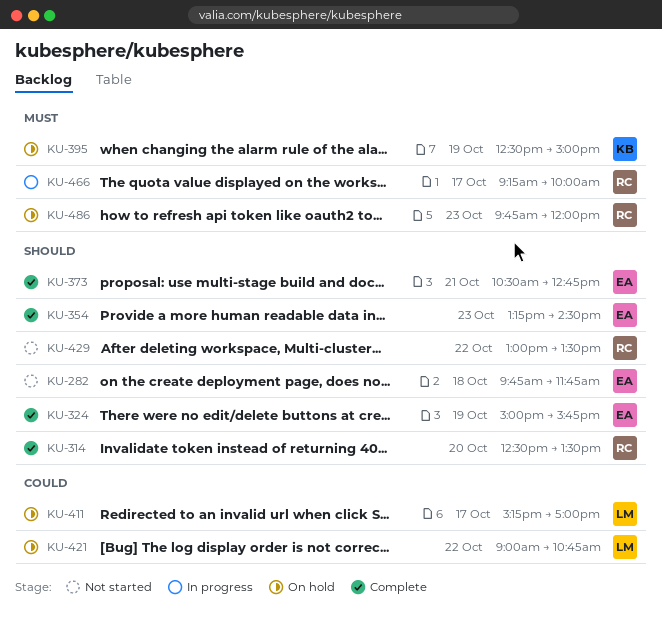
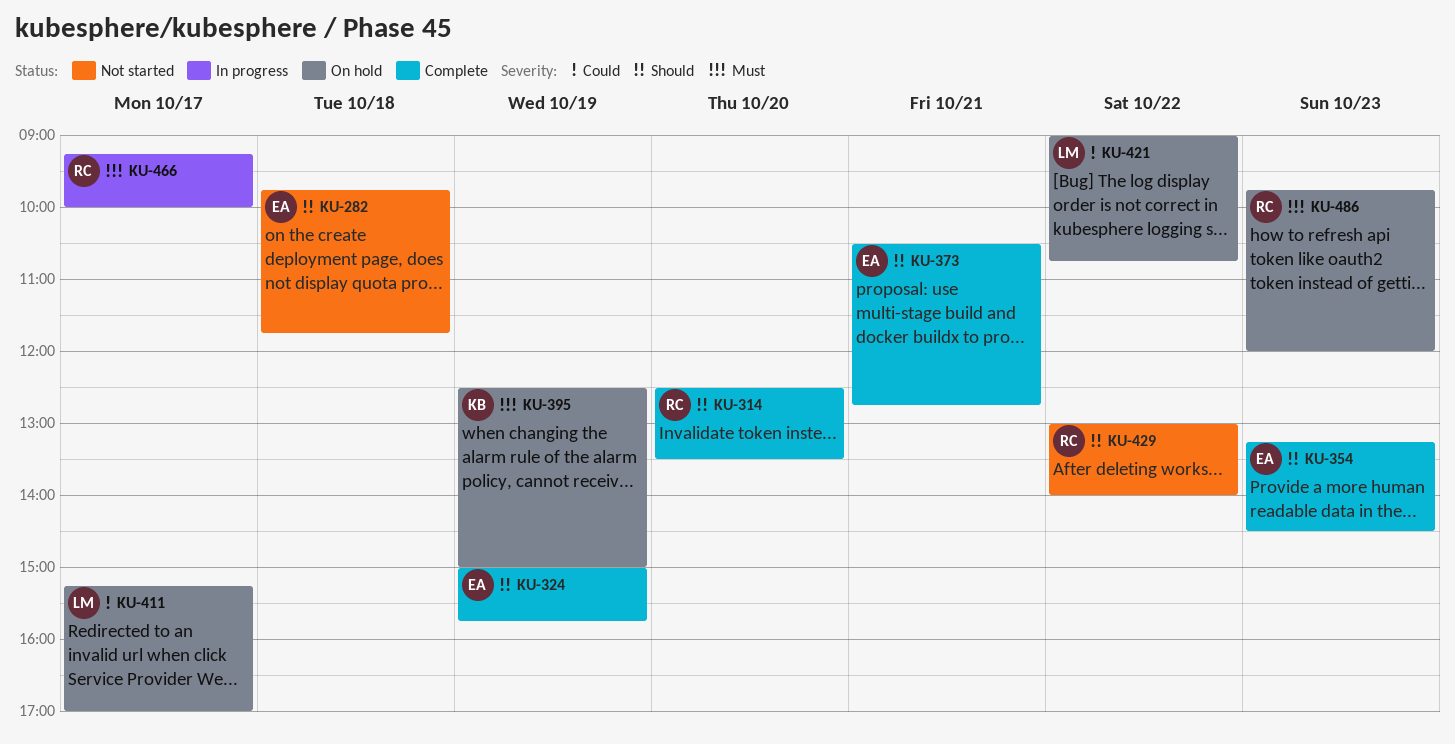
KU-429, ends: 13:30 -> 14:00

